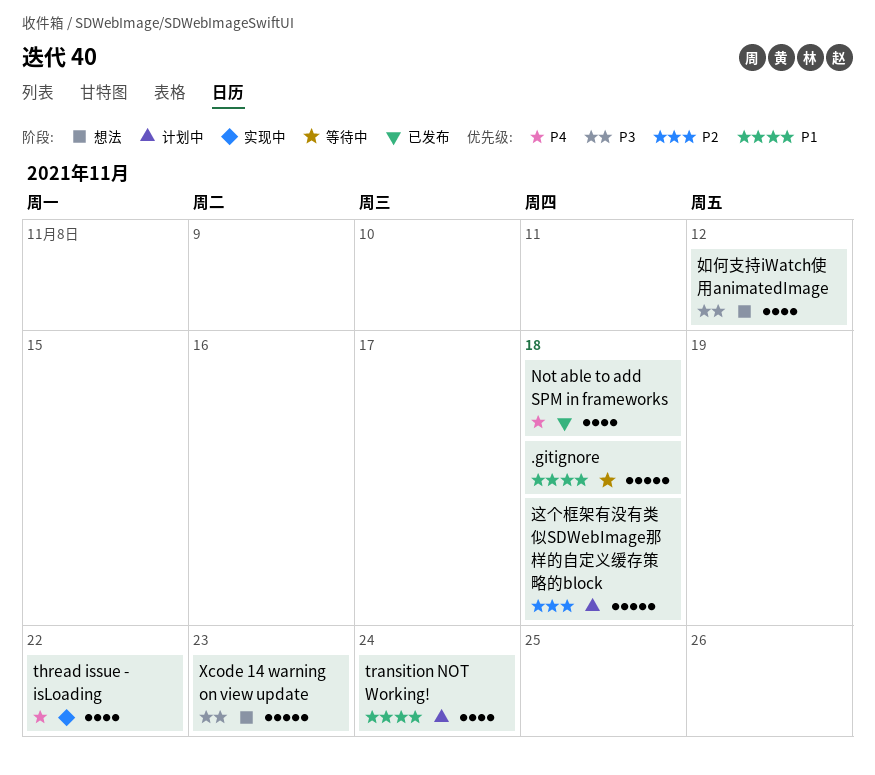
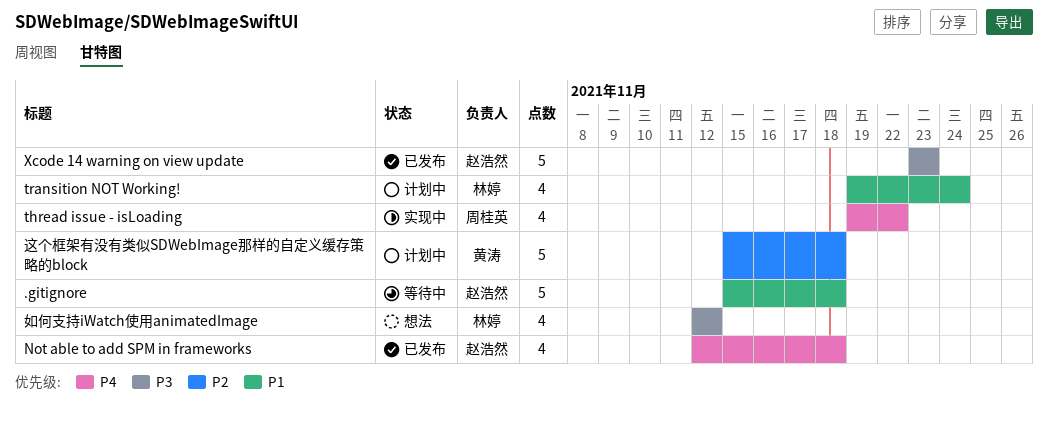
Xcode 14 warning on view update, status: 想法 -> 已发布

